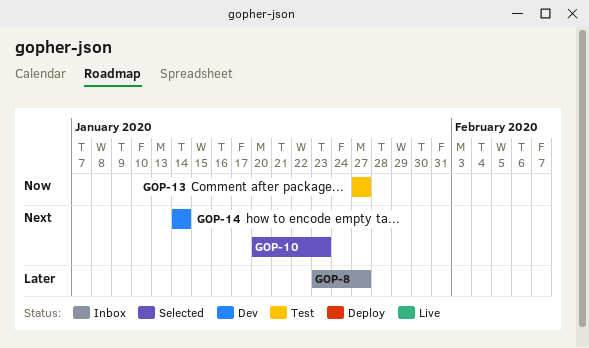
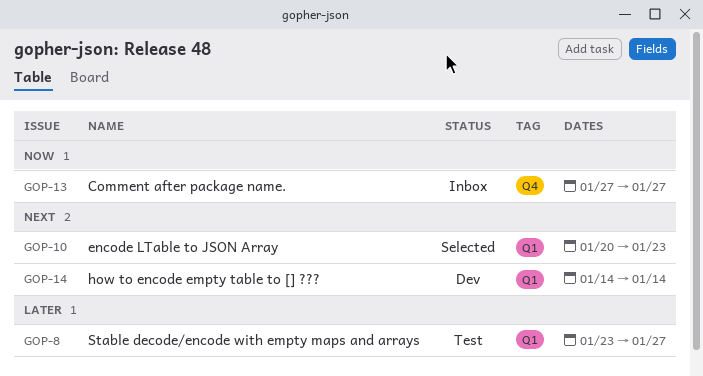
GOP-8, status: Inbox -> Test
GOP-13, status: Test -> Inbox

